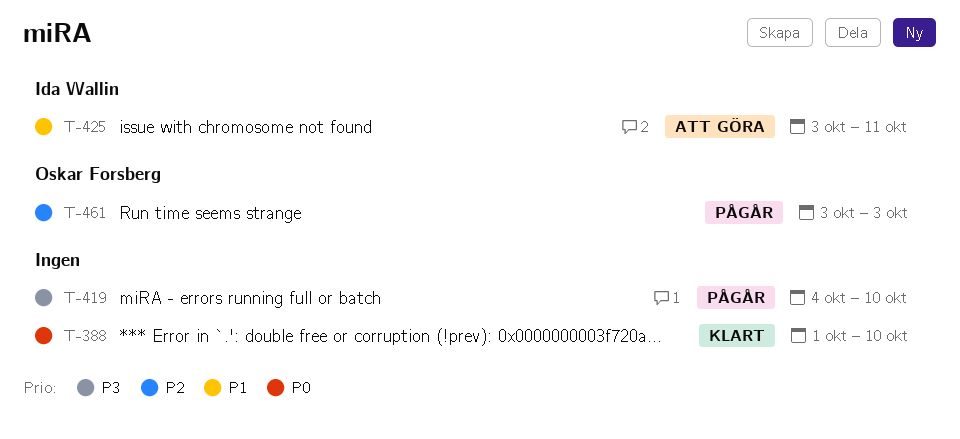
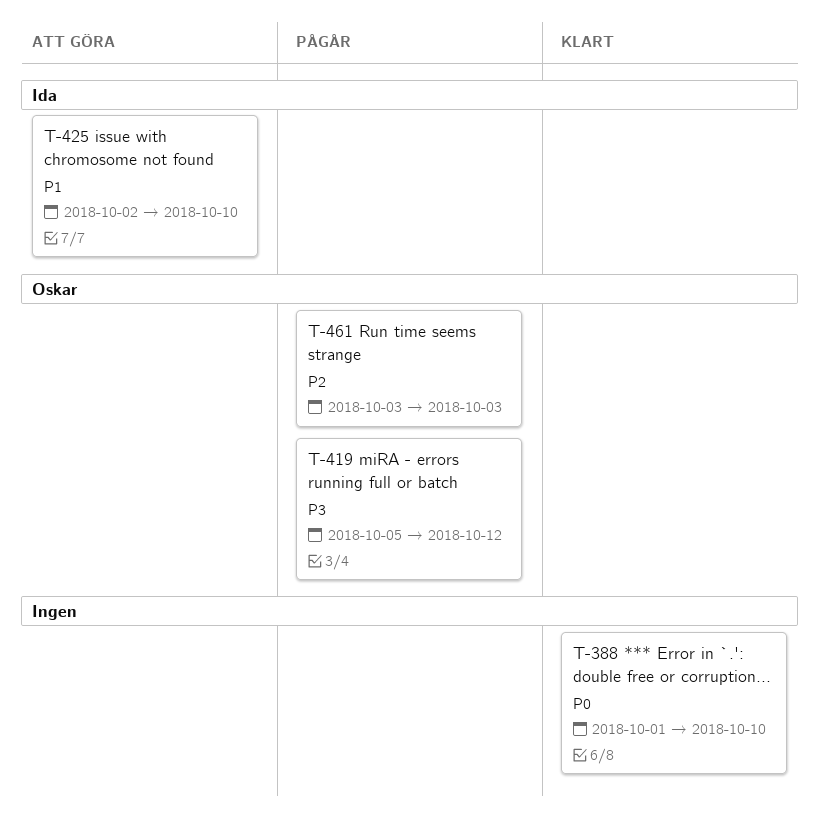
T-419, owner: none -> Oskar Forsberg
T-419, start: Oct 4 -> Oct 5
T-419, due: Oct 10 -> Oct 12
T-425, start: Oct 3 -> Oct 2
T-425, due: Oct 11 -> Oct 10

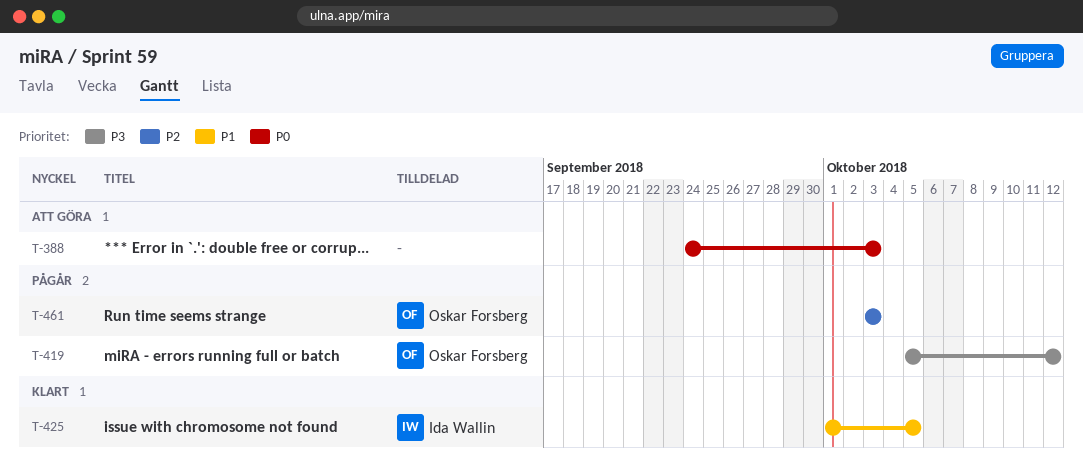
T-388, status: Klart -> Att göra
T-388, start: Oct 1 -> Sep 24
T-388, due: Oct 10 -> Oct 3
T-425, status: Att göra -> Klart
T-425, start: Oct 2 -> Oct 1
T-425, due: Oct 10 -> Oct 5

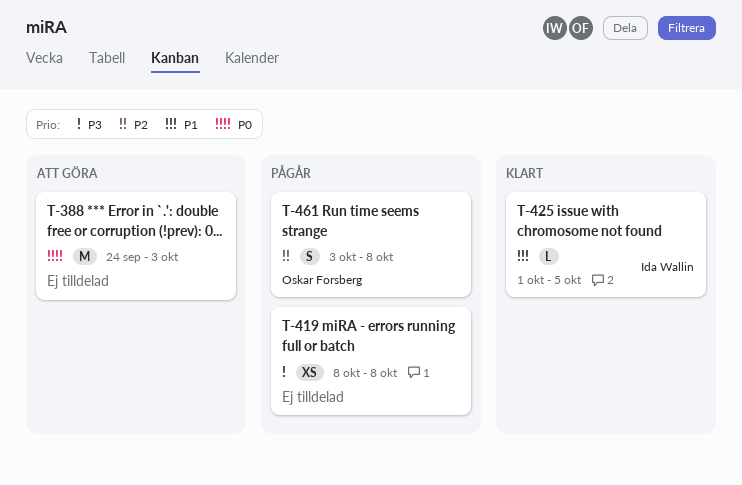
T-419, owner: Oskar Forsberg -> none
T-419, start: Oct 5 -> Oct 8
T-419, due: Oct 12 -> Oct 8
T-461, due: Oct 3 -> Oct 8

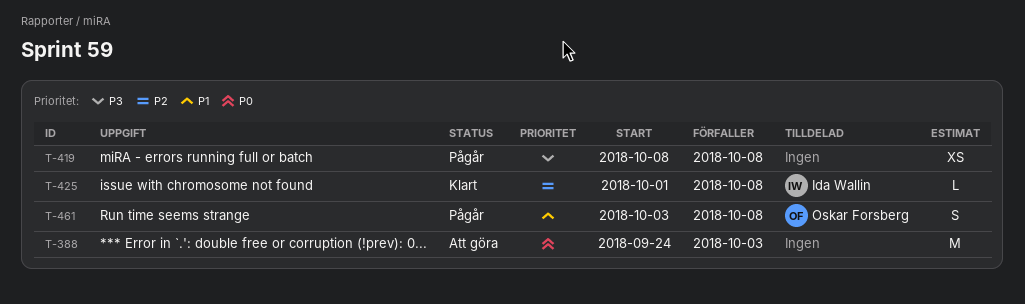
T-425, priority: P1 -> P2
T-425, due: Oct 5 -> Oct 8
T-461, priority: P2 -> P1

